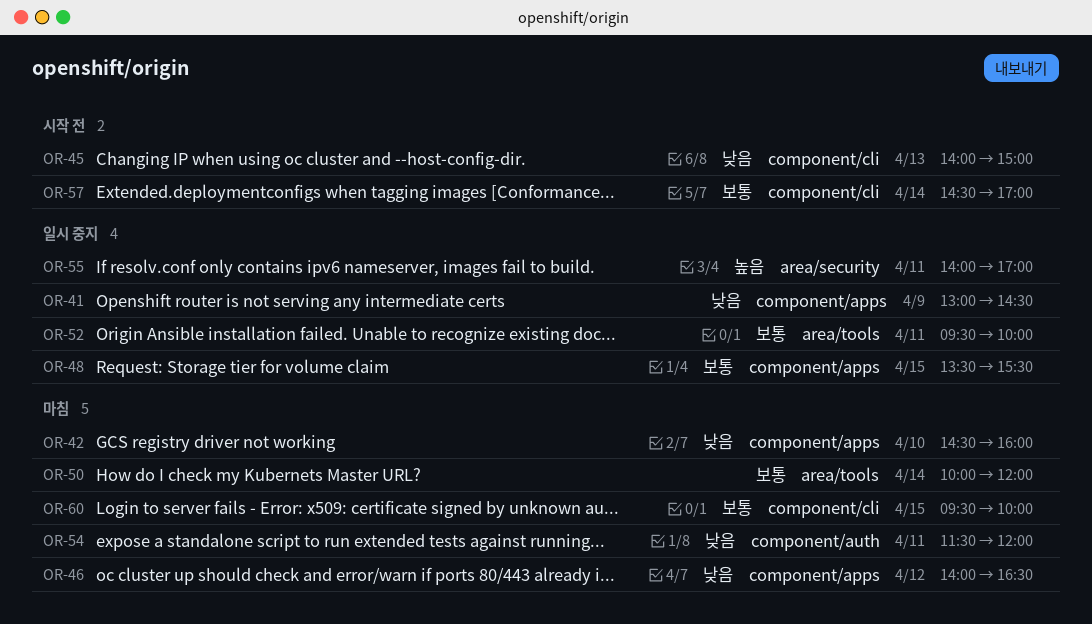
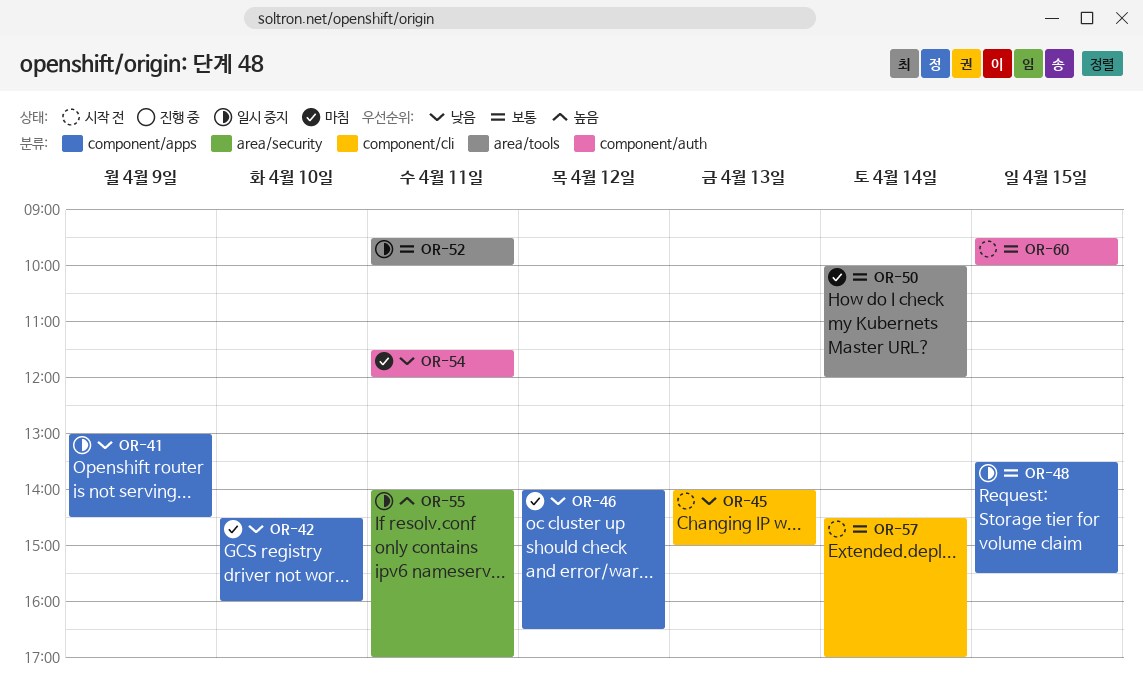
OR-60, status: 마침 -> 시작 전
OR-60, label: component/cli -> component/auth

